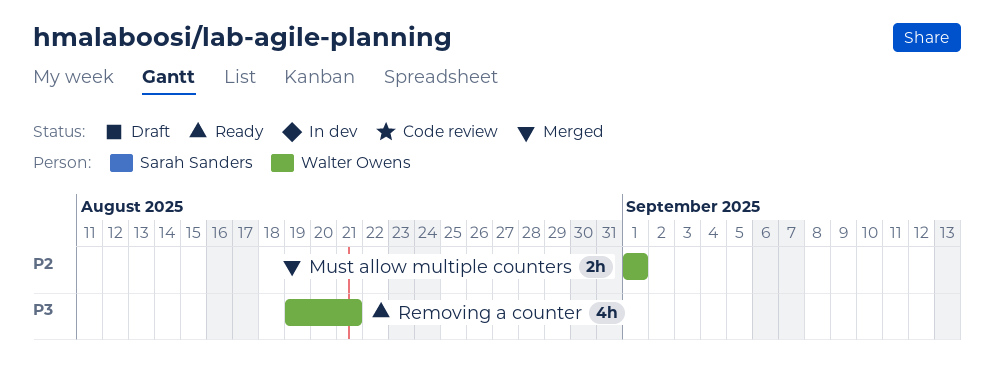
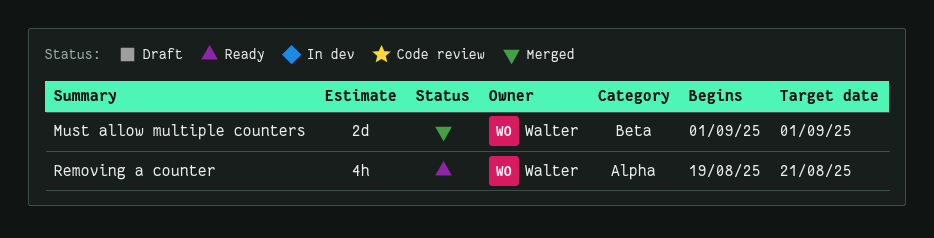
Must allow multiple counters, estimate: 2h -> 2d

